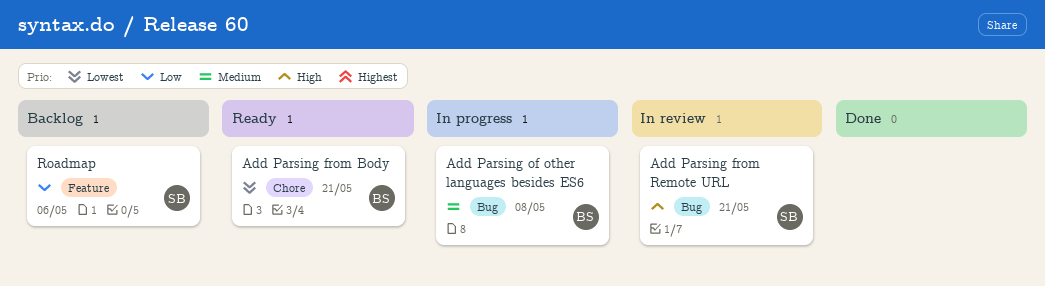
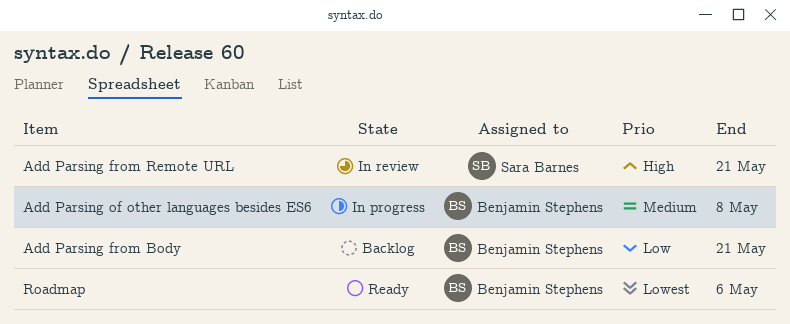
Add Parsing from Body, status: Ready -> Backlog
Add Parsing from Body, priority: Lowest -> Low
Roadmap, status: Backlog -> Ready
Roadmap, owner: Sara Barnes -> Benjamin Stephens
Roadmap, priority: Low -> Lowest

